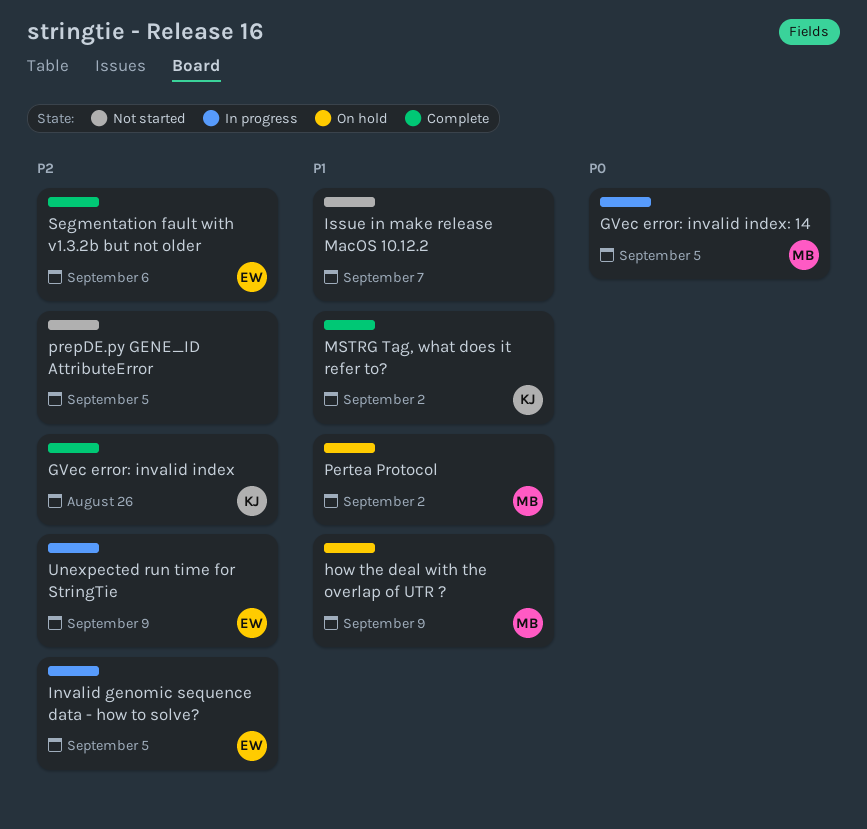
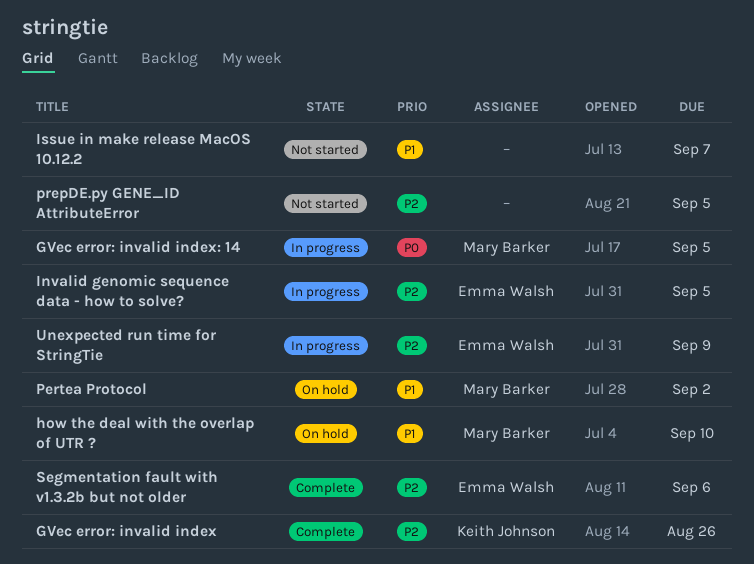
how the deal with the overlap of UTR ?, due: Sep 9 -> Sep 10
MSTRG Tag, what does it refer to?: present -> none

